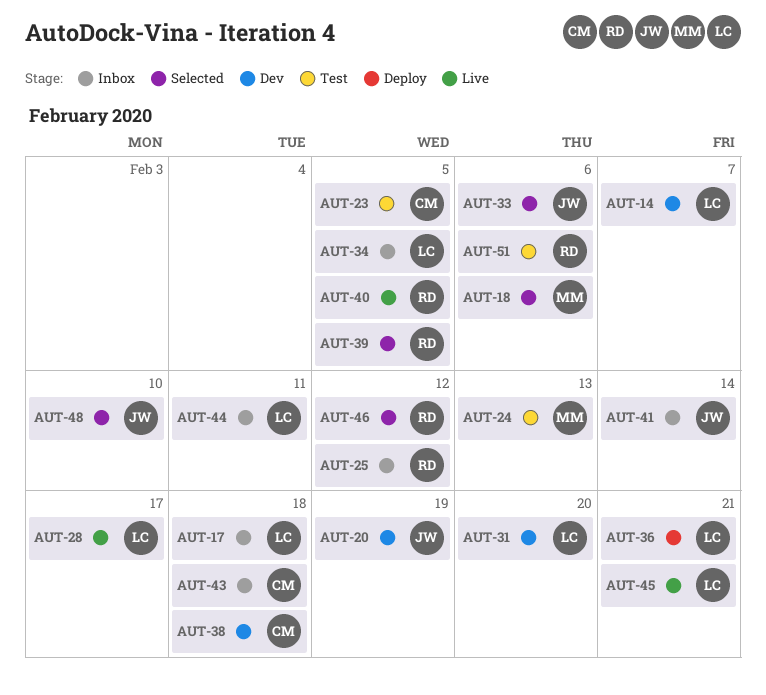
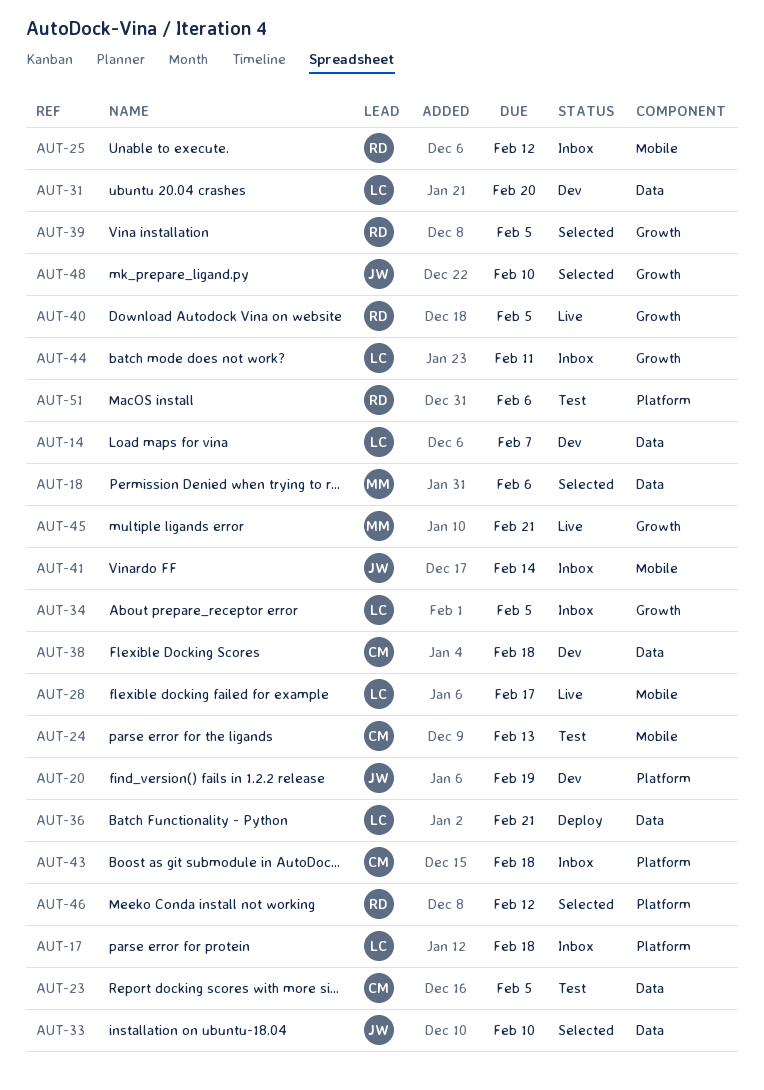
AUT-24, owner: MM -> CM
AUT-33, due: Feb 6 -> Feb 10
AUT-45, owner: LC -> MM

